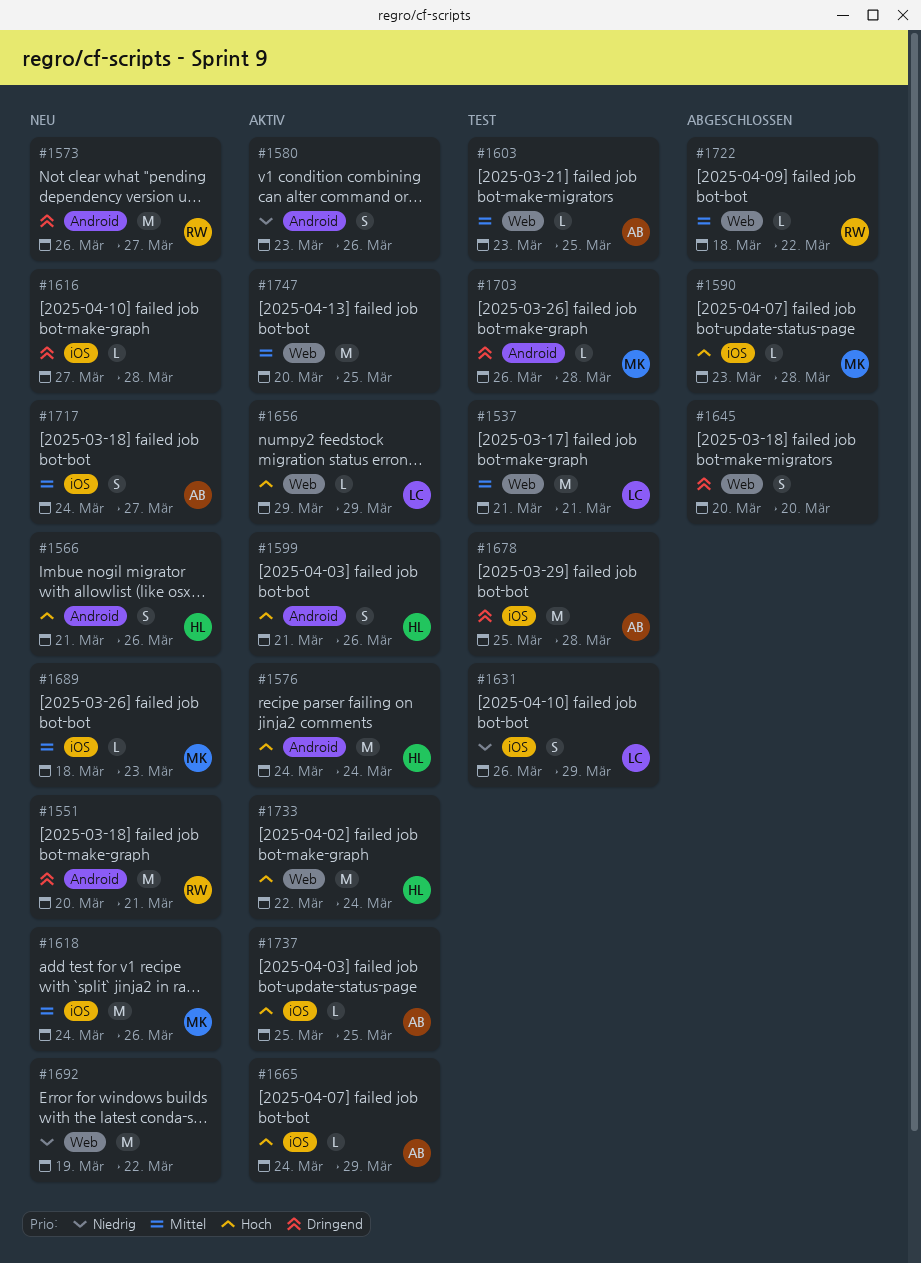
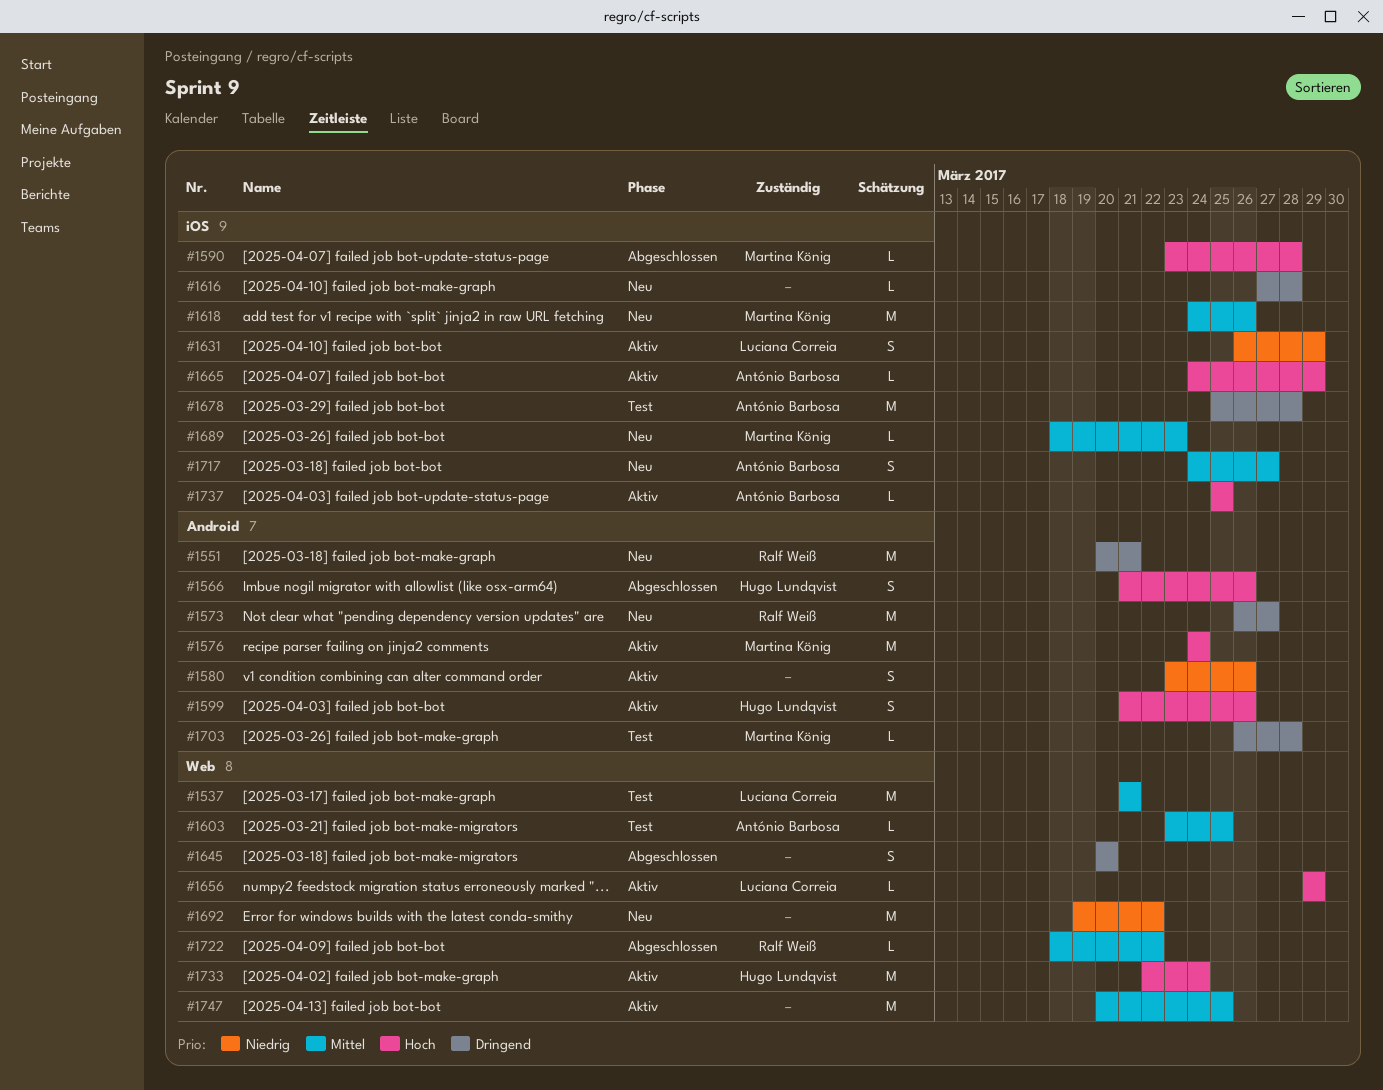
#1566, status: Neu -> Abgeschlossen
#1576, owner: Hugo Lundqvist -> Martina König
#1631, status: Test -> Aktiv

